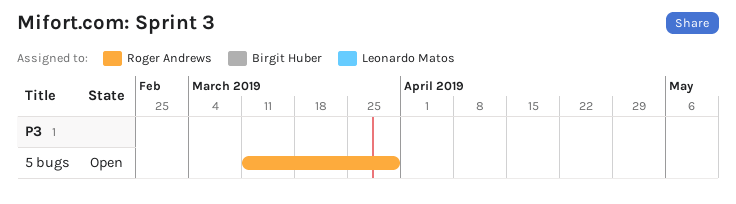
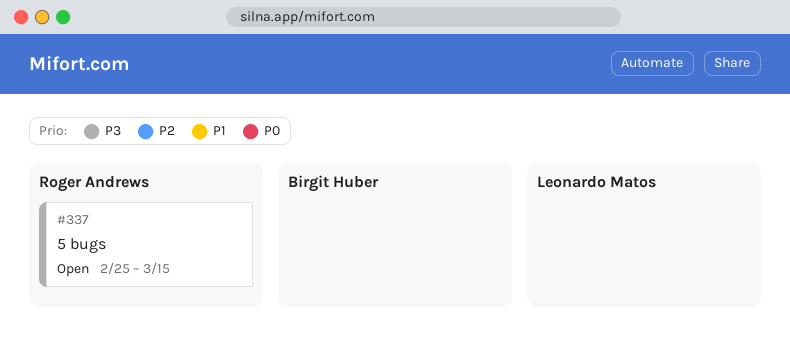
5 bugs, start: Mar 11 -> Feb 25
5 bugs, due: Mar 29 -> Mar 15

